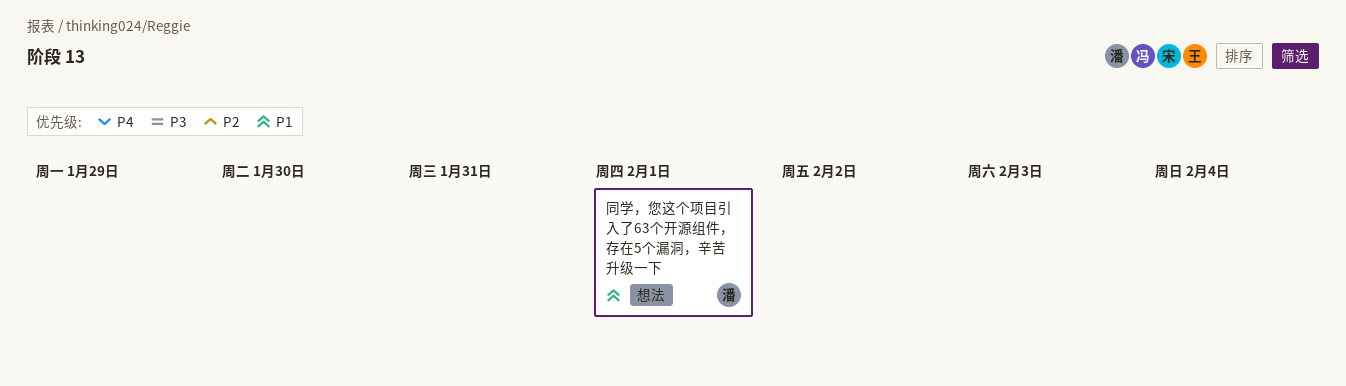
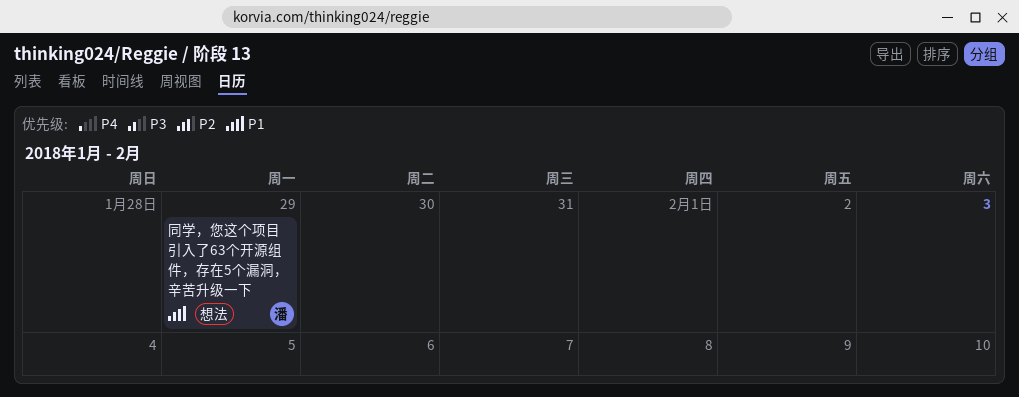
同学，您这个项目引入了63个开源组件，存在5个漏洞，辛苦升级一下, due: Feb 1 -> Jan 29

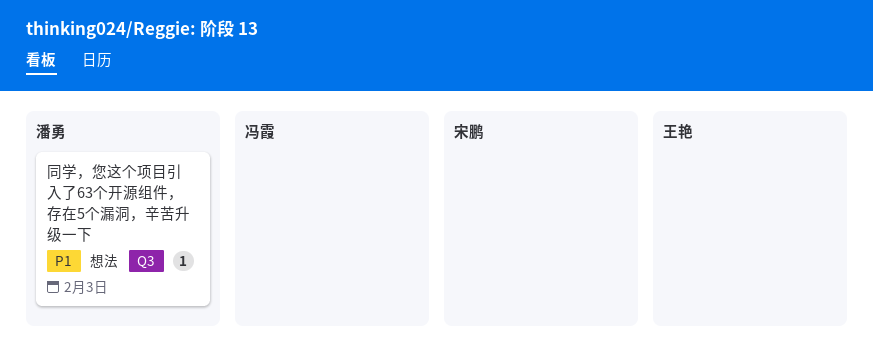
同学，您这个项目引入了63个开源组件，存在5个漏洞，辛苦升级一下, due: Jan 29 -> Feb 3

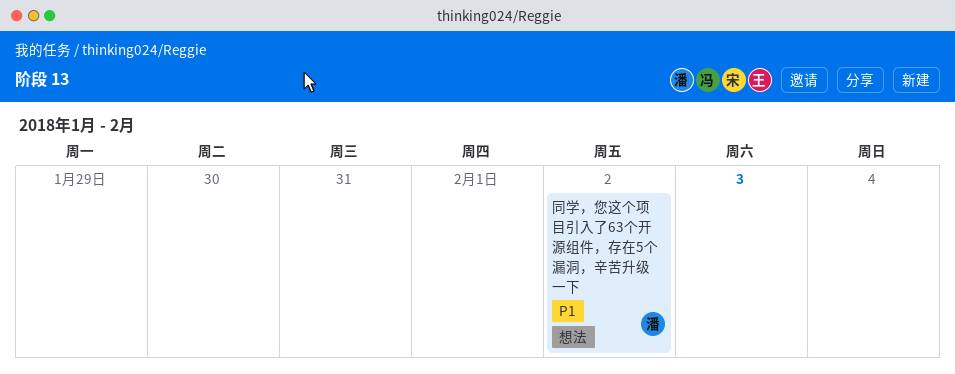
同学，您这个项目引入了63个开源组件，存在5个漏洞，辛苦升级一下, due: Feb 3 -> Feb 2

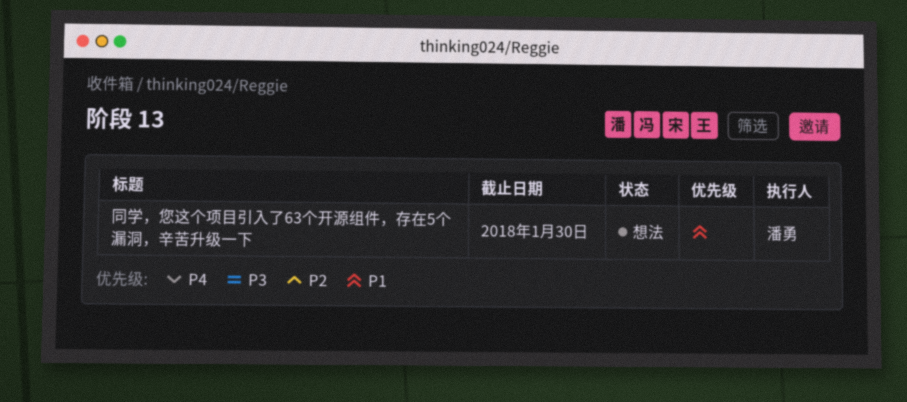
同学，您这个项目引入了63个开源组件，存在5个漏洞，辛苦升级一下, due: Feb 2 -> Jan 30

